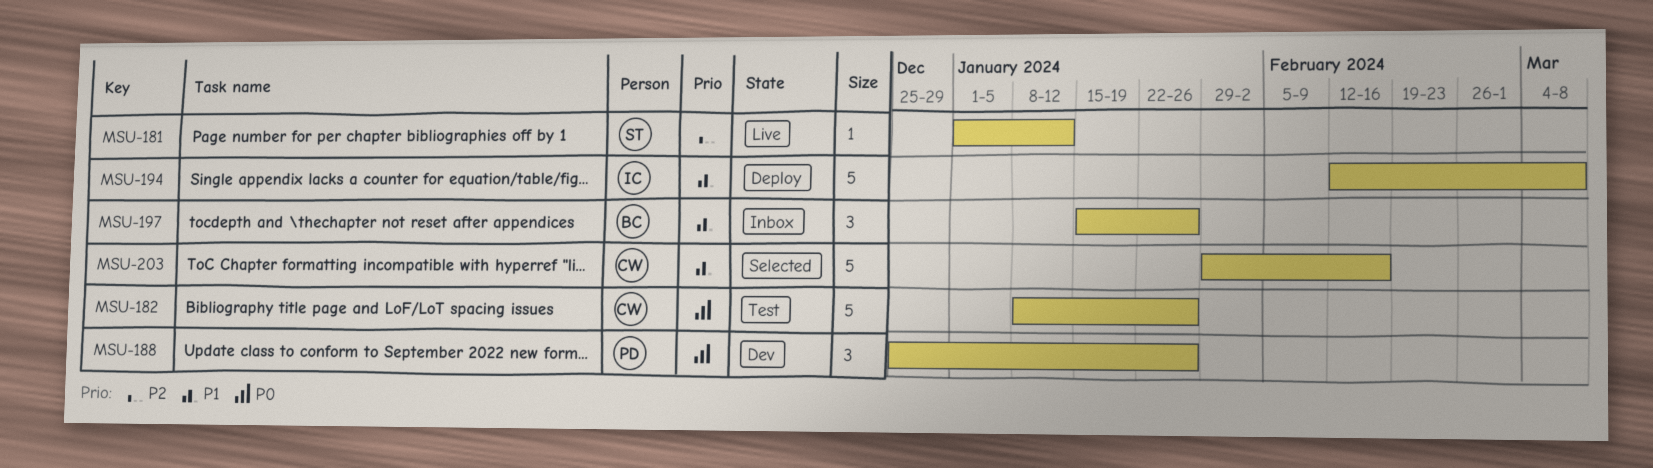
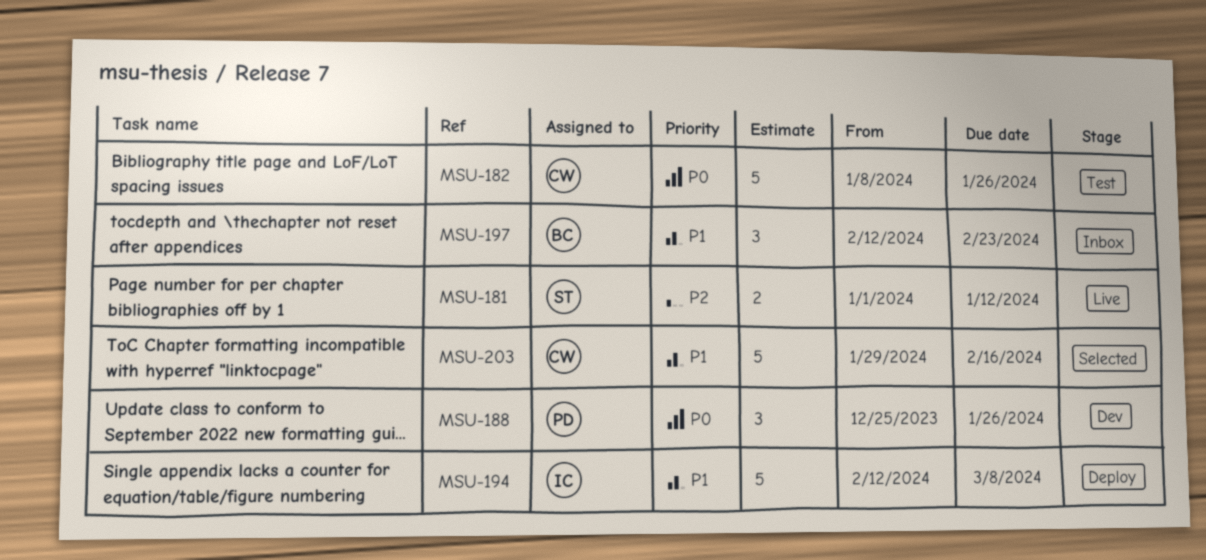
MSU-181, estimate: 1 -> 2
MSU-197, start: Jan 15 -> Feb 12
MSU-197, due: Jan 26 -> Feb 23

